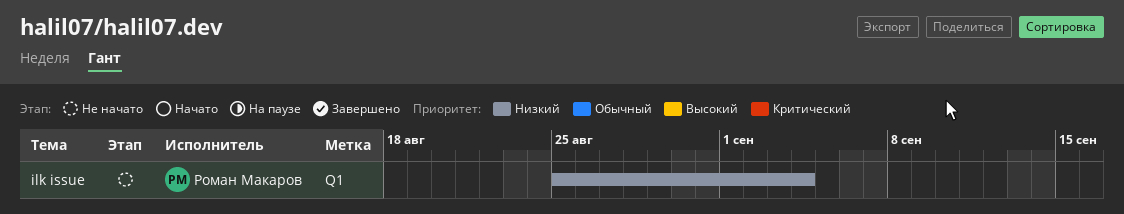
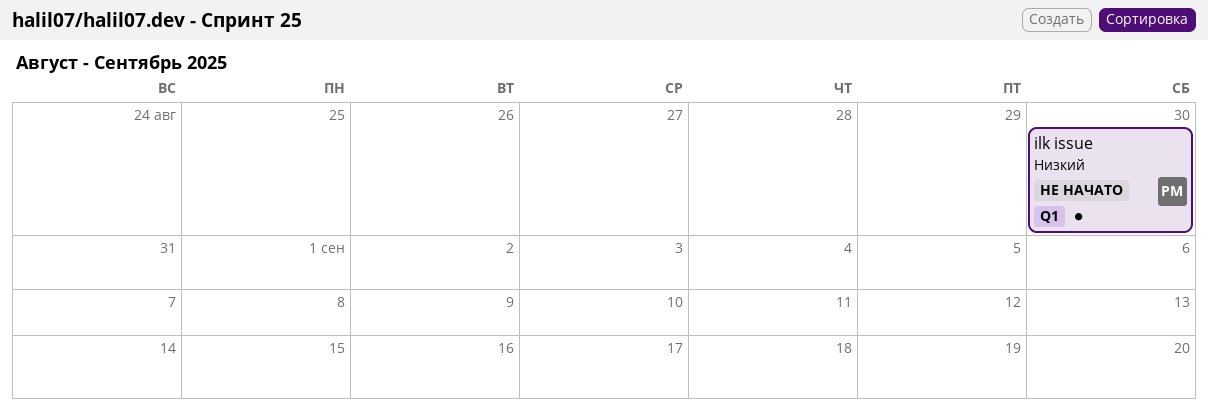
ilk issue, due: Sep 4 -> Aug 30

